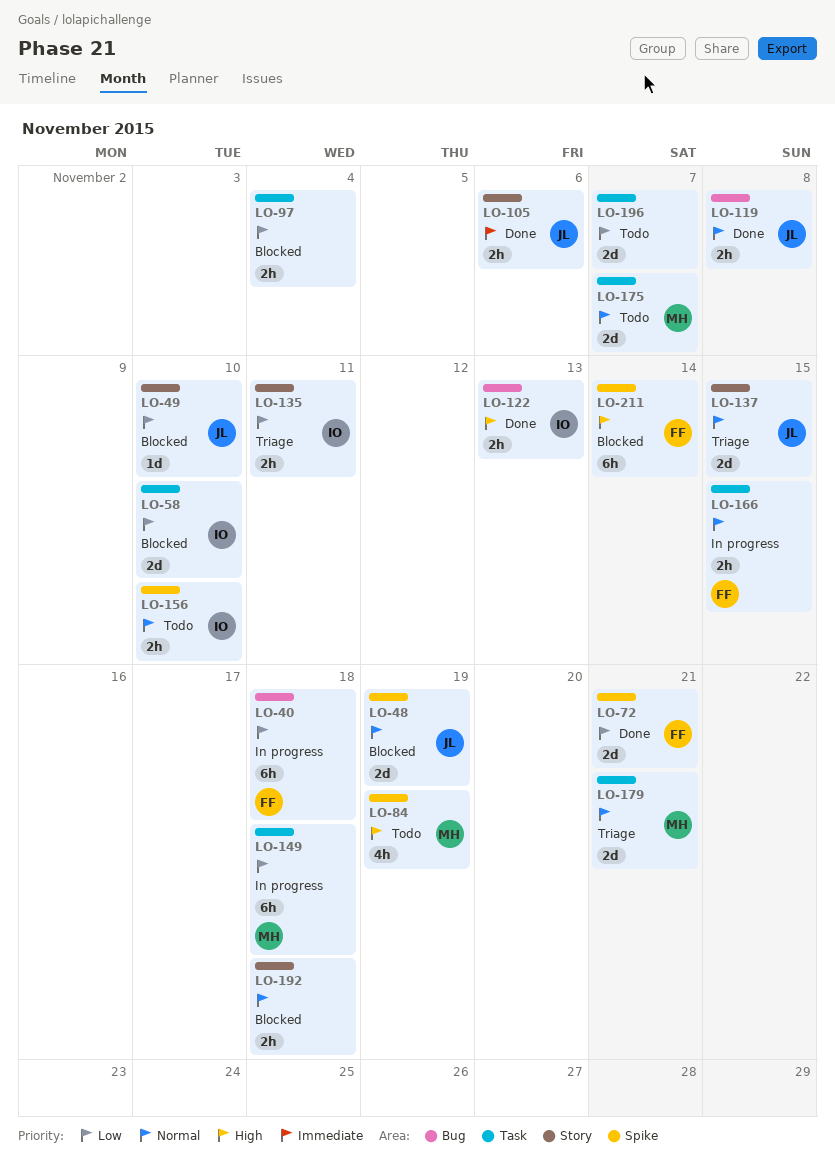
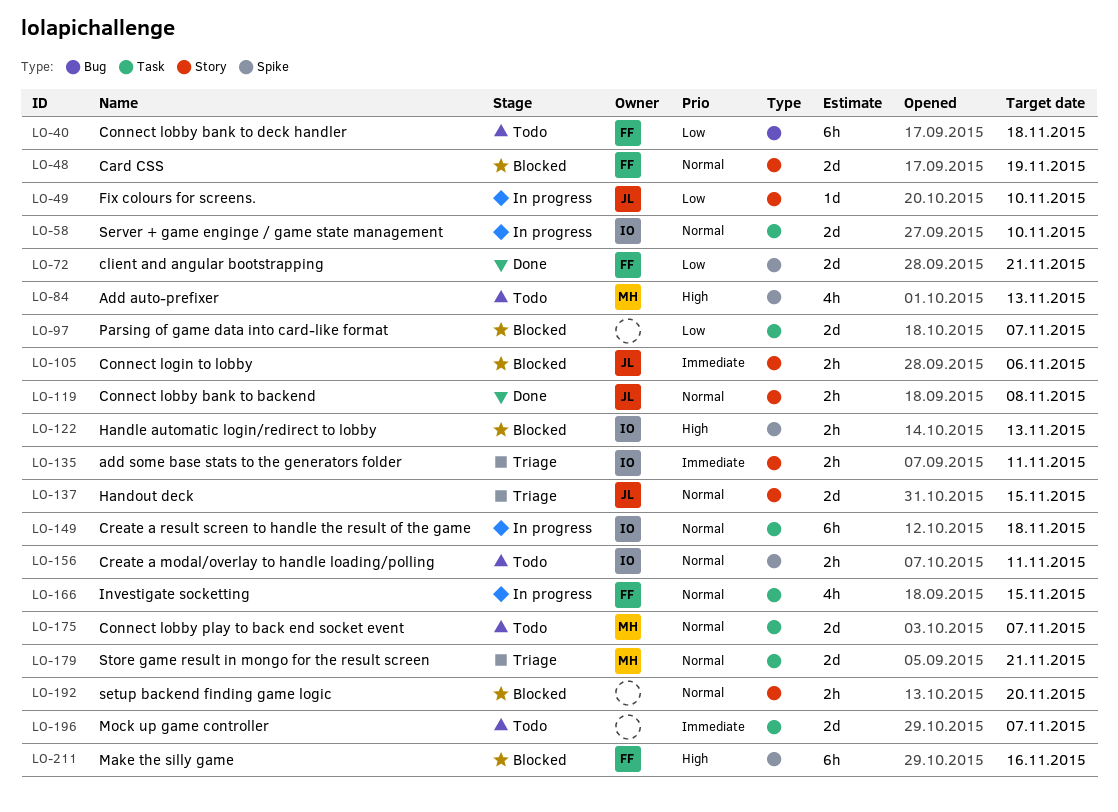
LO-40, status: In progress -> Todo
LO-48, owner: JL -> FF
LO-48, label: Spike -> Story
LO-49, status: Blocked -> In progress
LO-58, status: Blocked -> In progress
LO-58, priority: Low -> Normal
LO-84, due: Nov 19 -> Nov 13
LO-97, estimate: 2h -> 2d
LO-97, due: Nov 4 -> Nov 7
LO-105, status: Done -> Blocked
LO-119, label: Bug -> Story
LO-122, status: Done -> Blocked
LO-122, label: Bug -> Spike
LO-135, priority: Low -> Immediate
LO-149, owner: MH -> IO
LO-149, priority: Low -> Normal
LO-156, due: Nov 10 -> Nov 11
LO-166, estimate: 2h -> 4h
LO-192, due: Nov 18 -> Nov 20
LO-196, priority: Low -> Immediate
LO-211, due: Nov 14 -> Nov 16

